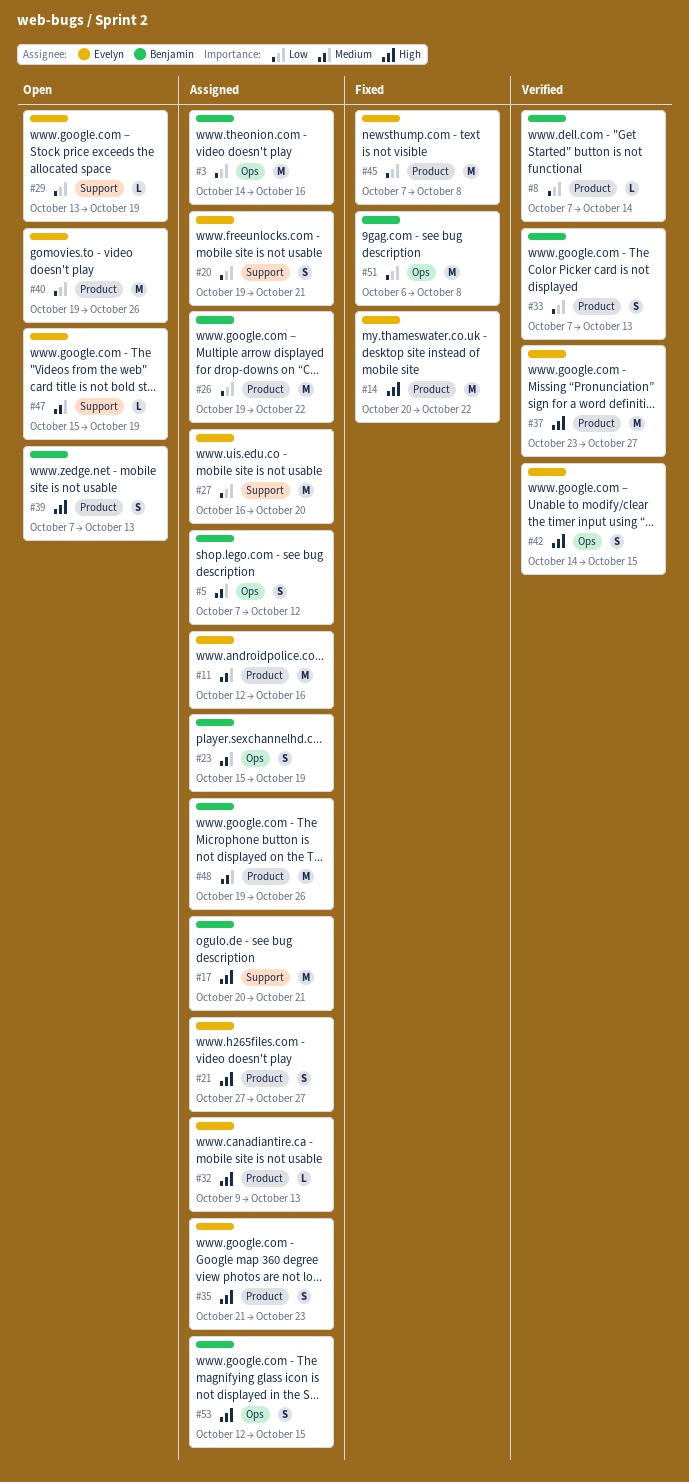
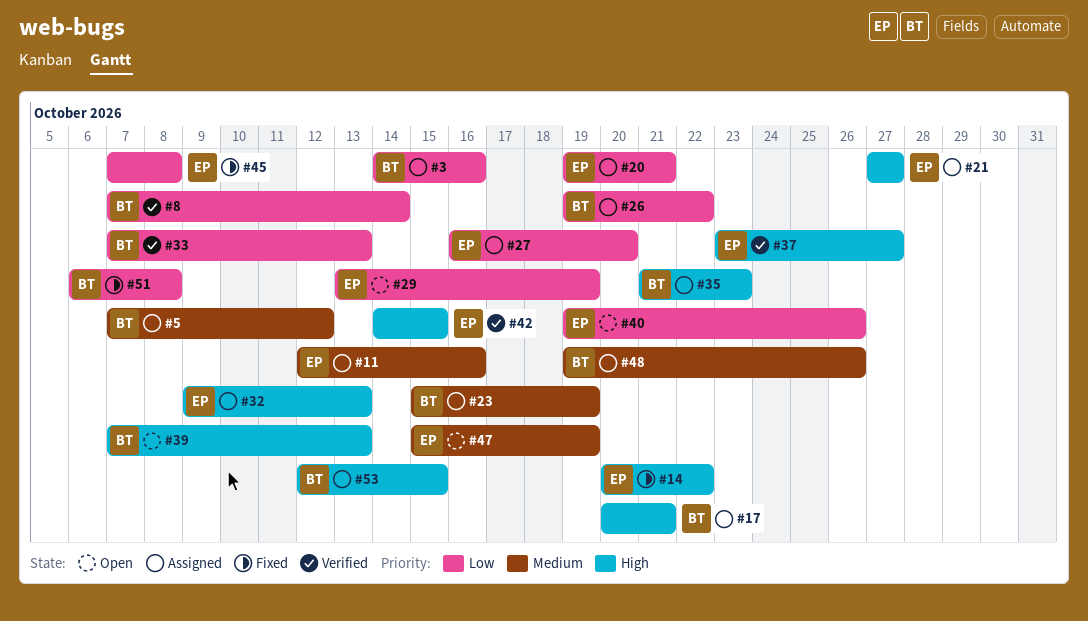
#35, owner: Evelyn -> Benjamin

